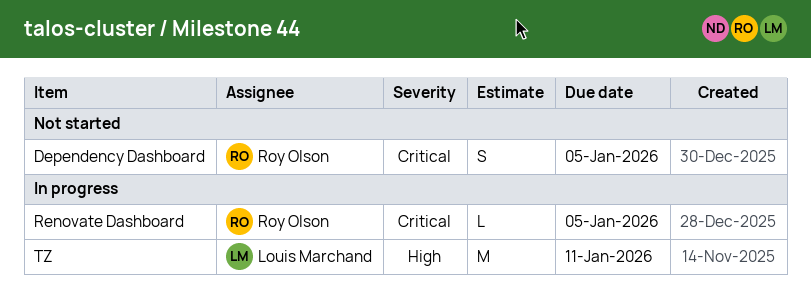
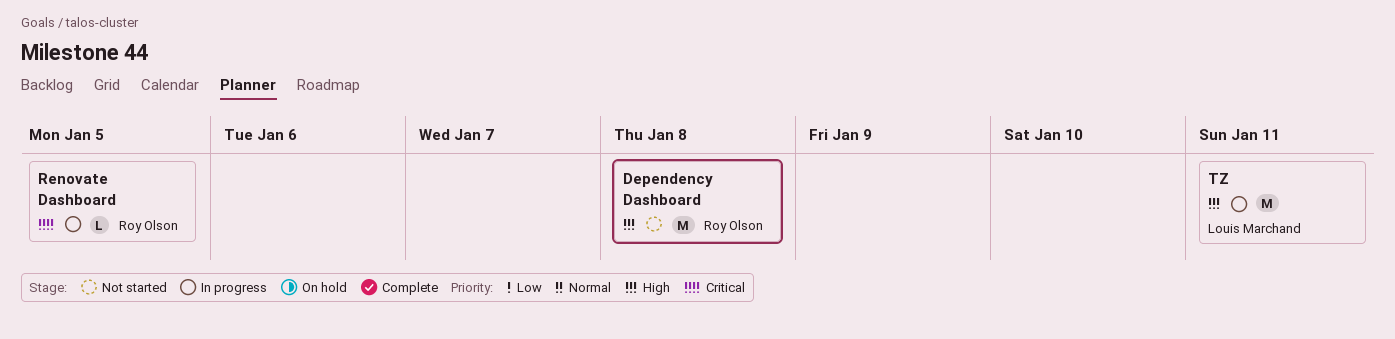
Dependency Dashboard, priority: Critical -> High
Dependency Dashboard, estimate: S -> M
Dependency Dashboard, due: Jan 5 -> Jan 8

